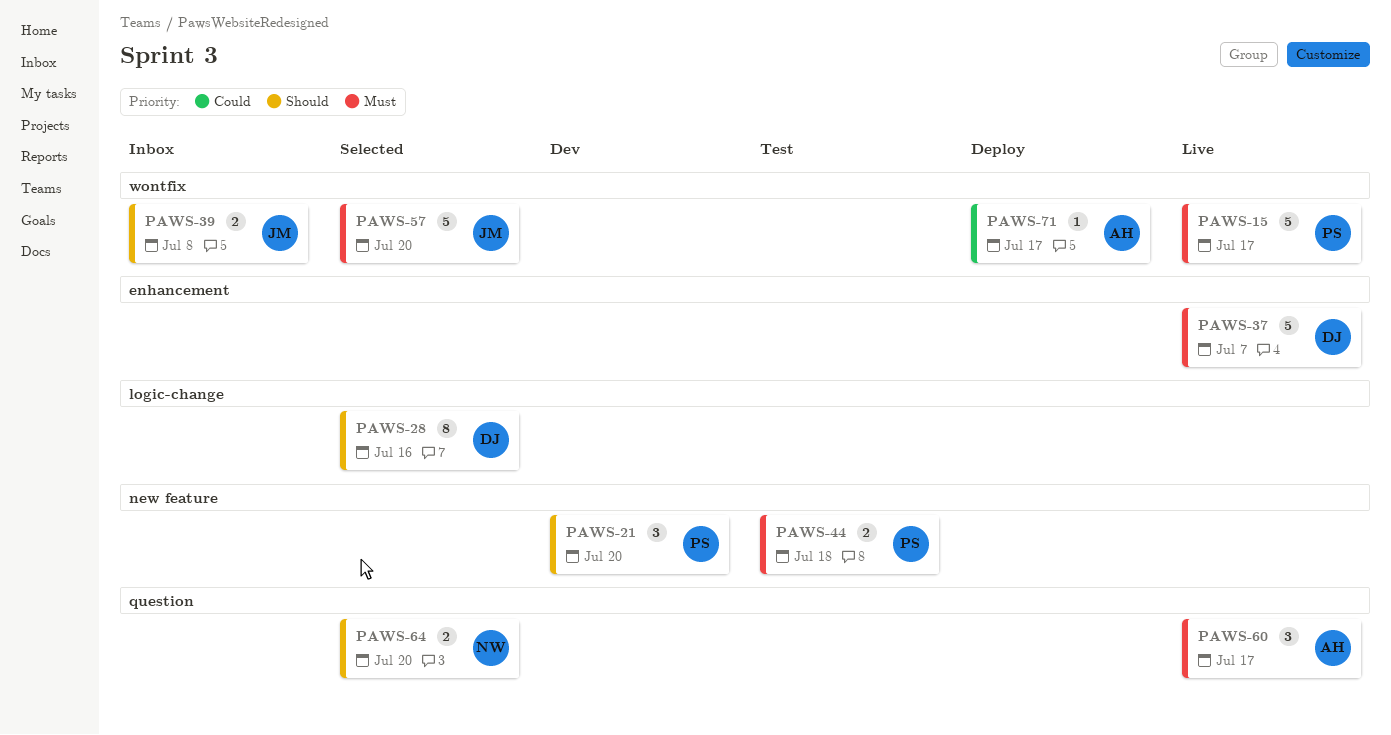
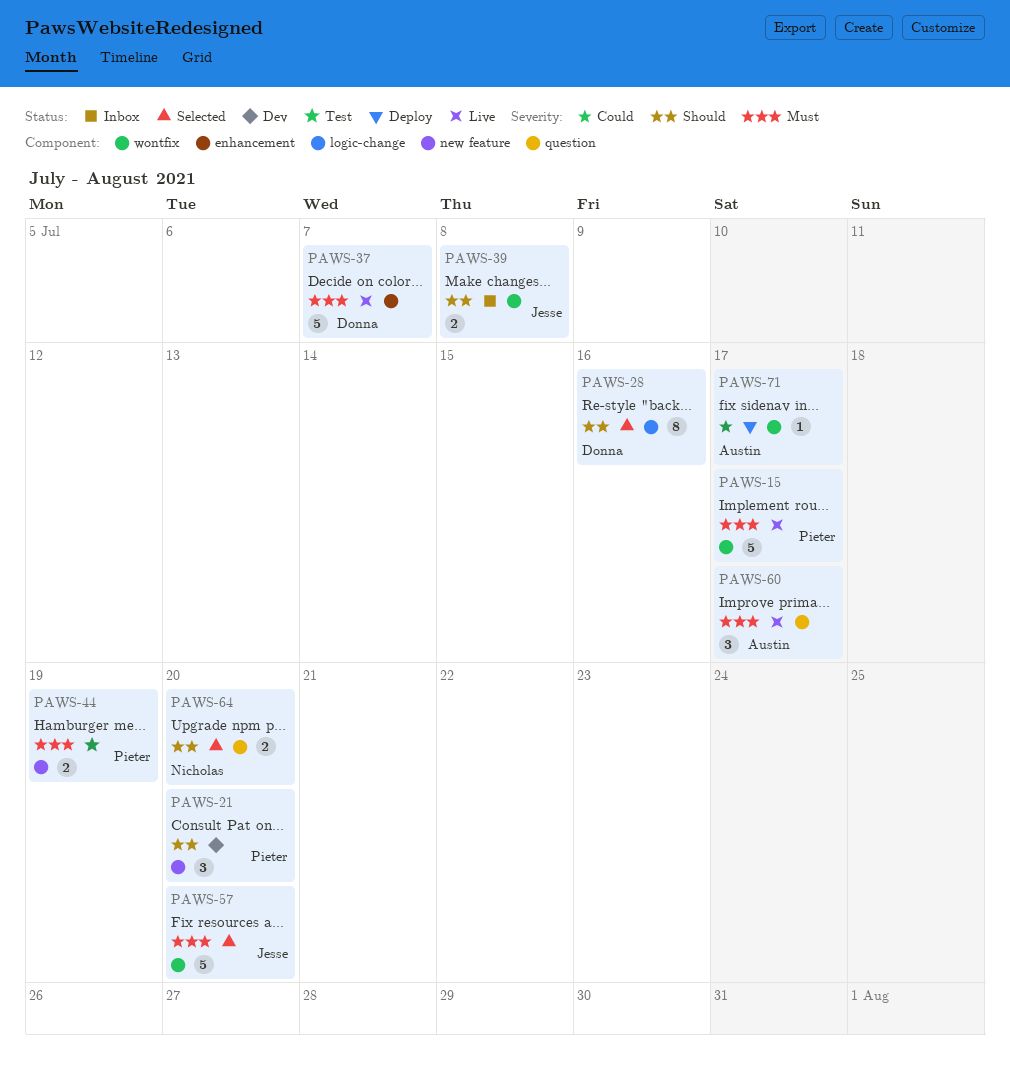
PAWS-44, due: Jul 18 -> Jul 19

